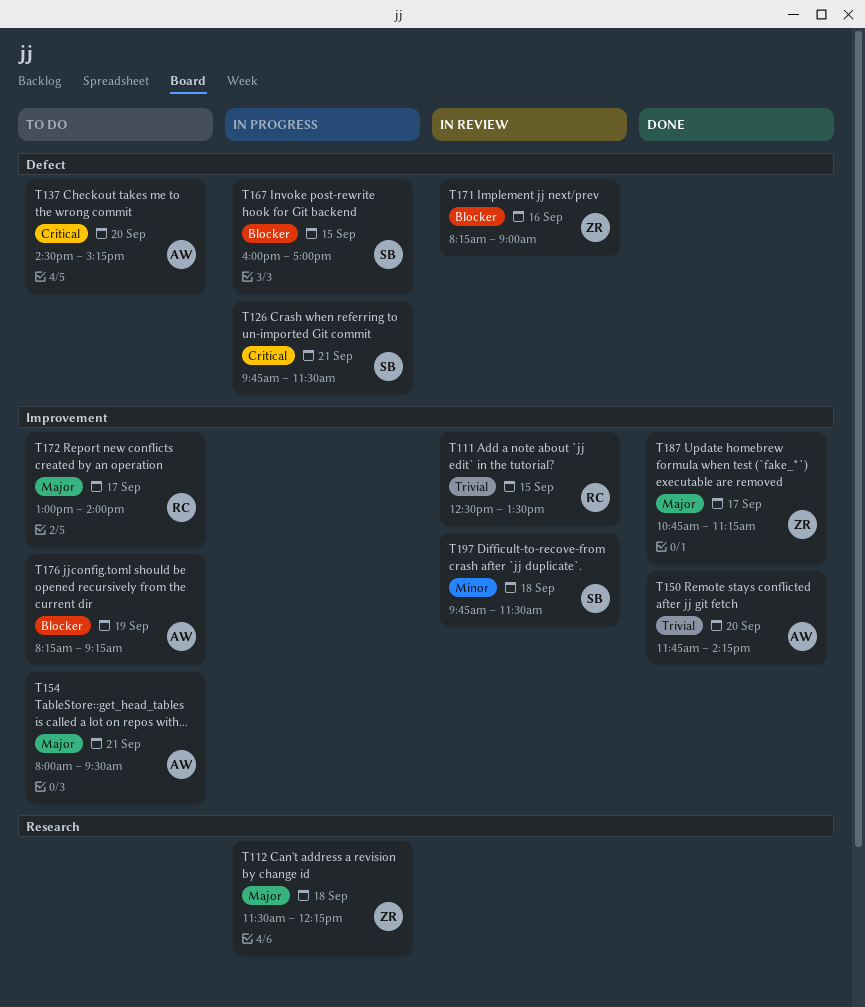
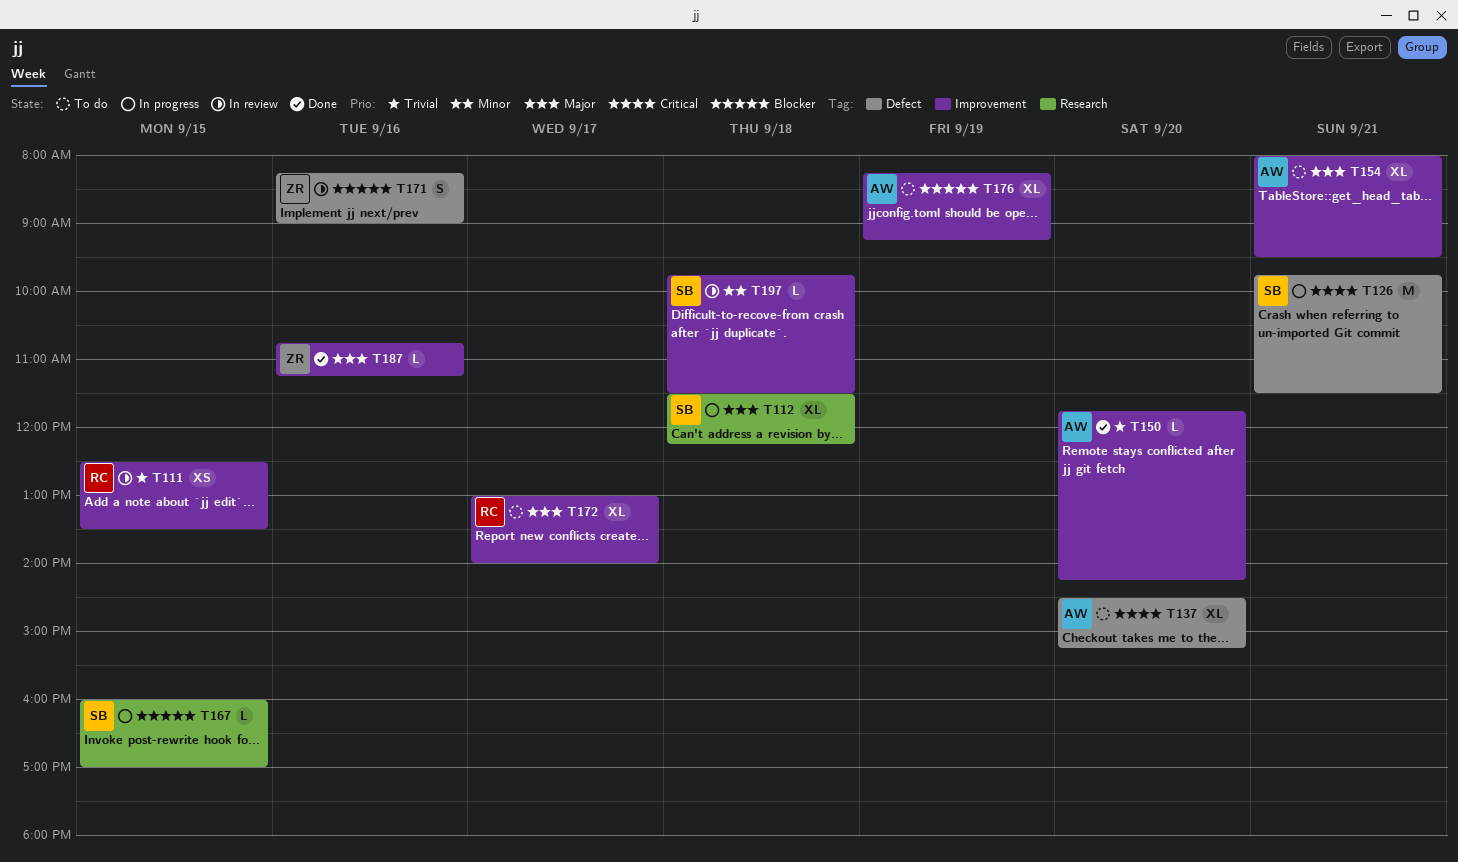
T112, owner: ZR -> SB
T167, label: Defect -> Research
T187, day: Sep 17 -> Sep 16

